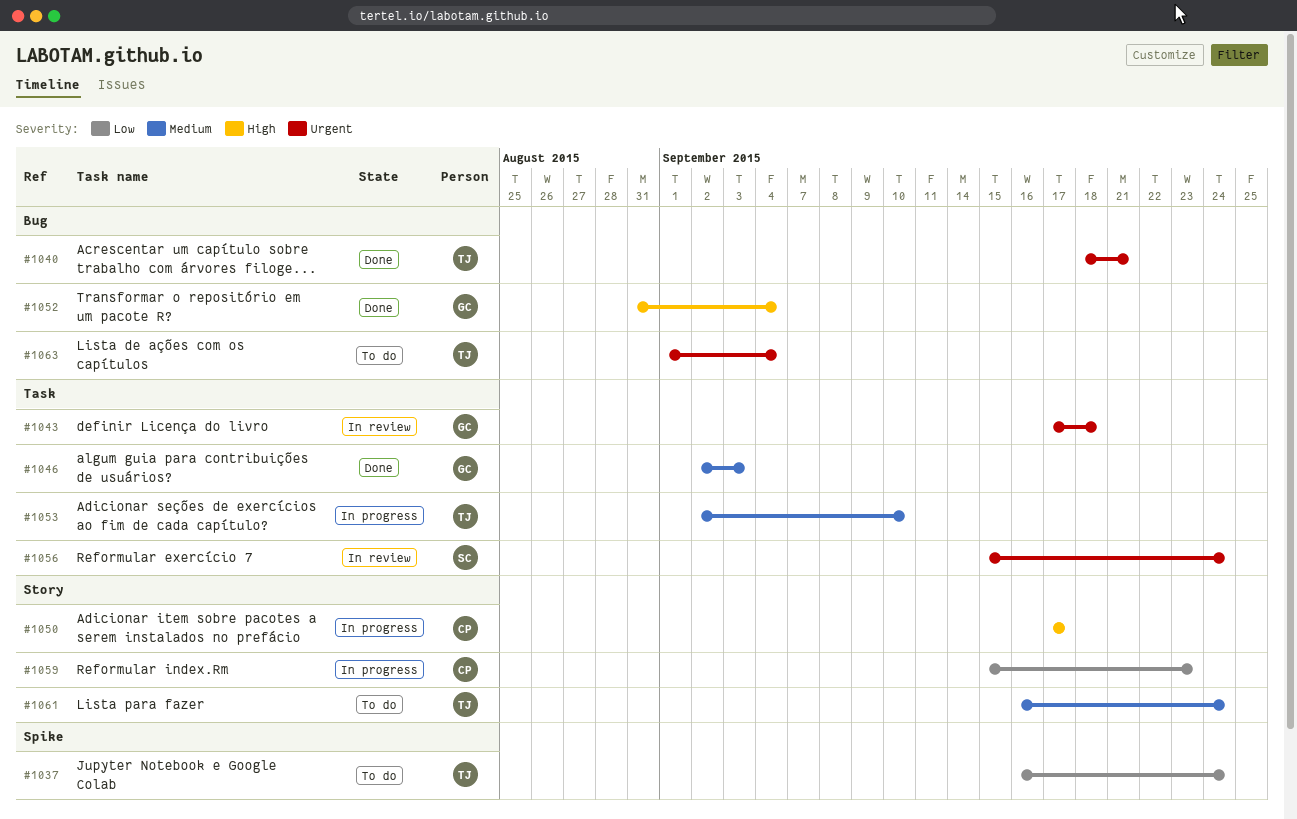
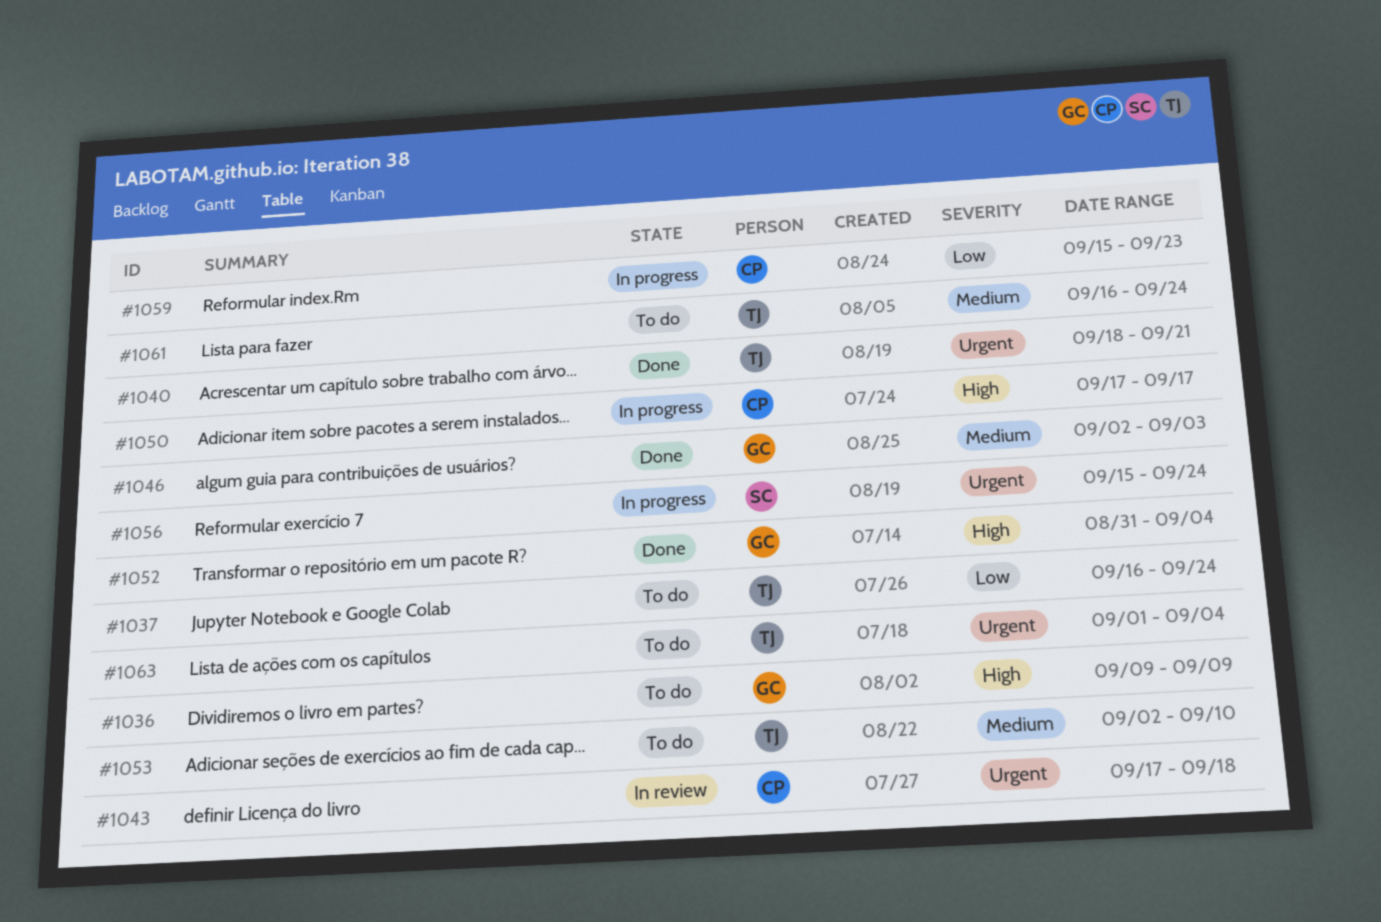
#1036: none -> present
#1043, owner: GC -> CP
#1053, status: In progress -> To do
#1056, status: In review -> In progress

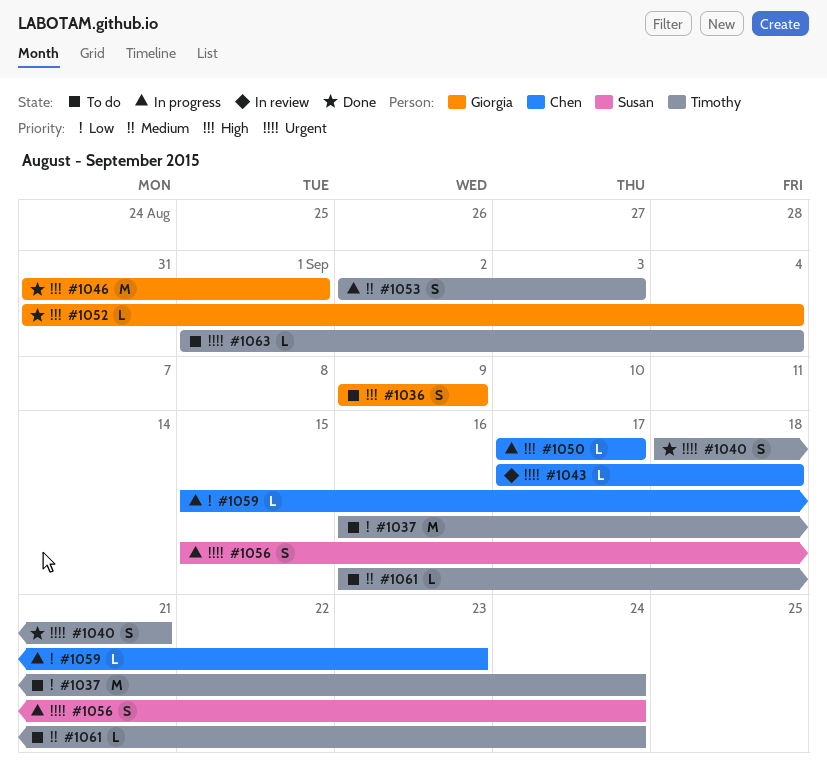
#1046, priority: Medium -> High
#1046, start: Sep 2 -> Aug 31
#1046, due: Sep 3 -> Sep 1
#1053, status: To do -> In progress
#1053, due: Sep 10 -> Sep 3

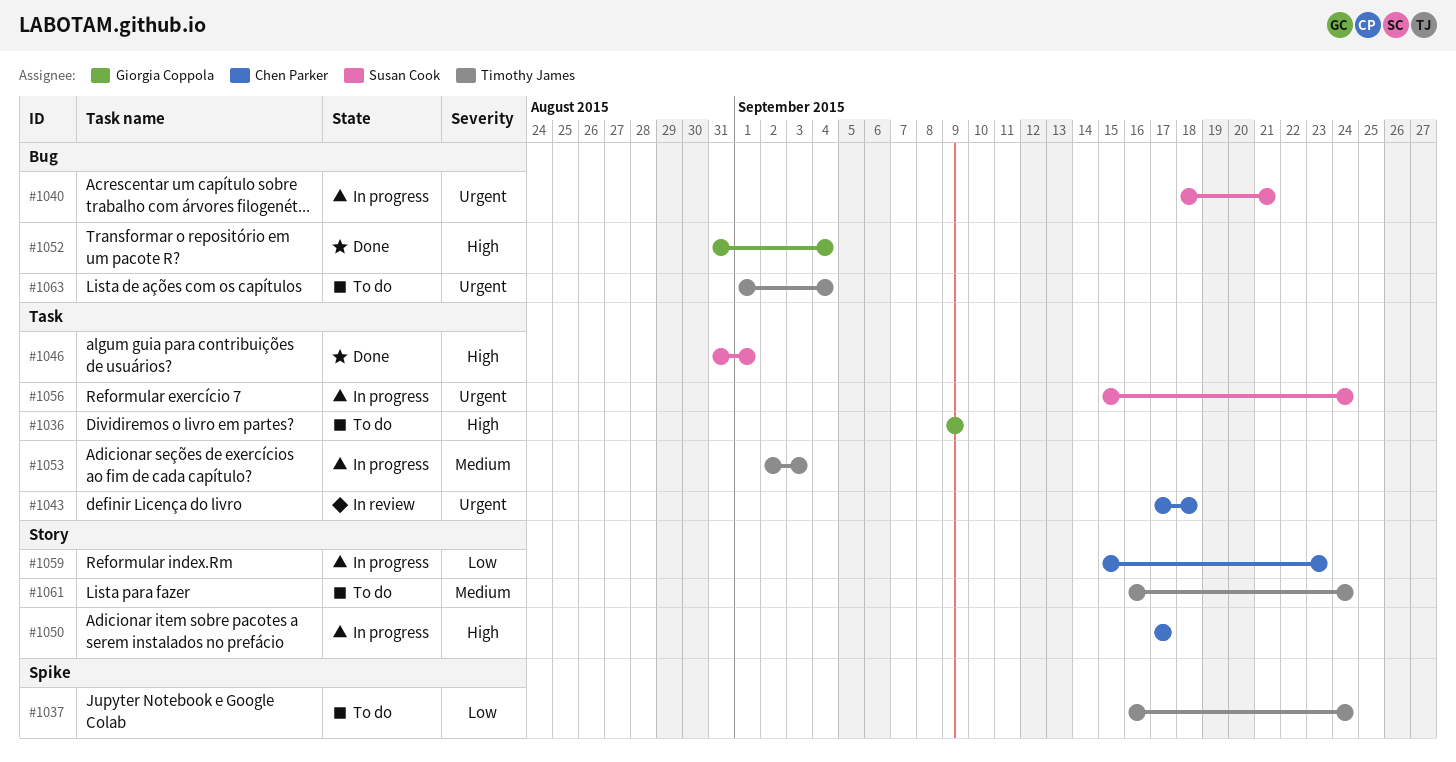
#1040, status: Done -> In progress
#1040, owner: Timothy James -> Susan Cook
#1046, owner: Giorgia Coppola -> Susan Cook

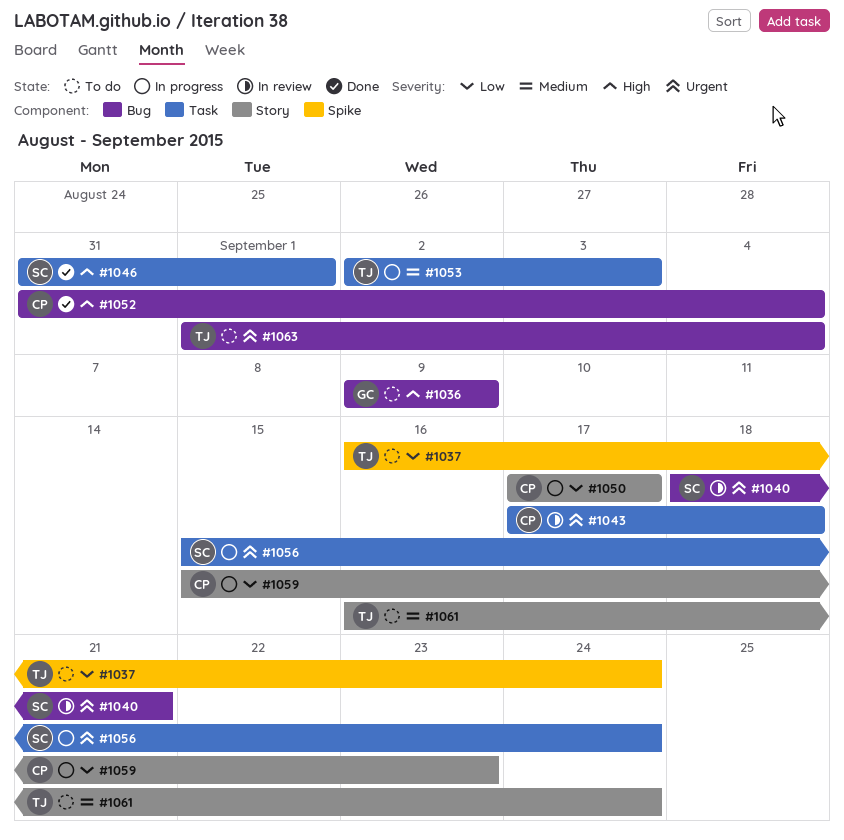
#1036, label: Task -> Bug
#1040, status: In progress -> In review
#1050, priority: High -> Low
#1052, owner: Giorgia Coppola -> Chen Parker

